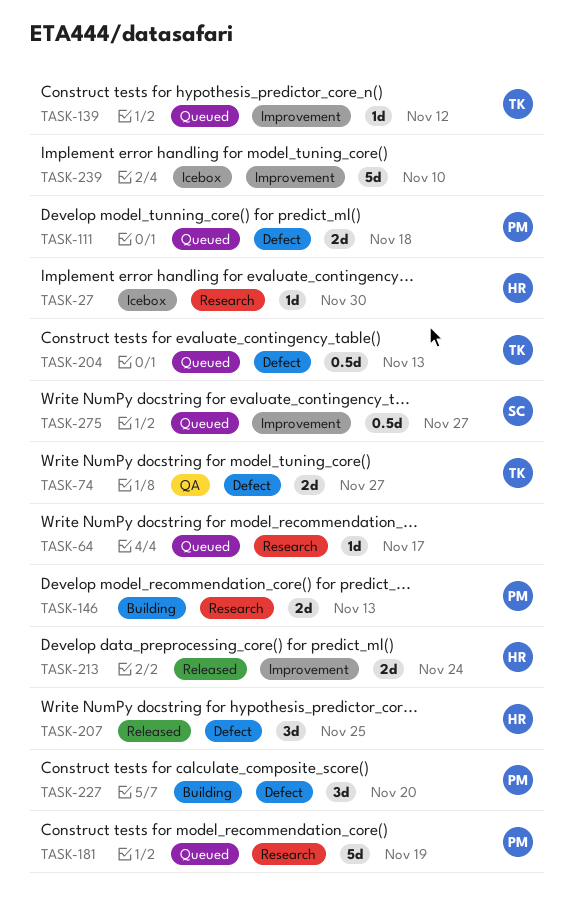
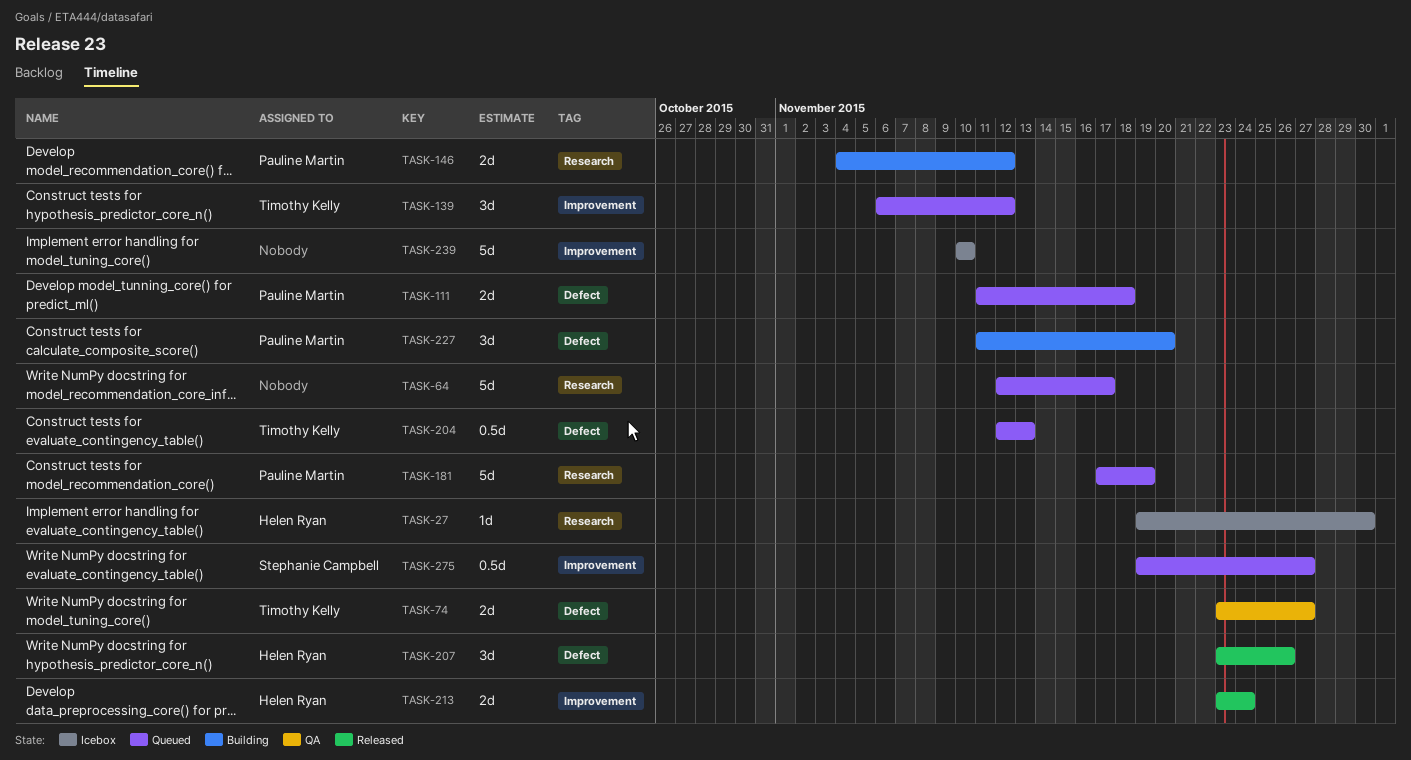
TASK-64, estimate: 1d -> 5d
TASK-139, estimate: 1d -> 3d
TASK-146, due: Nov 13 -> Nov 12
TASK-207, due: Nov 25 -> Nov 26

